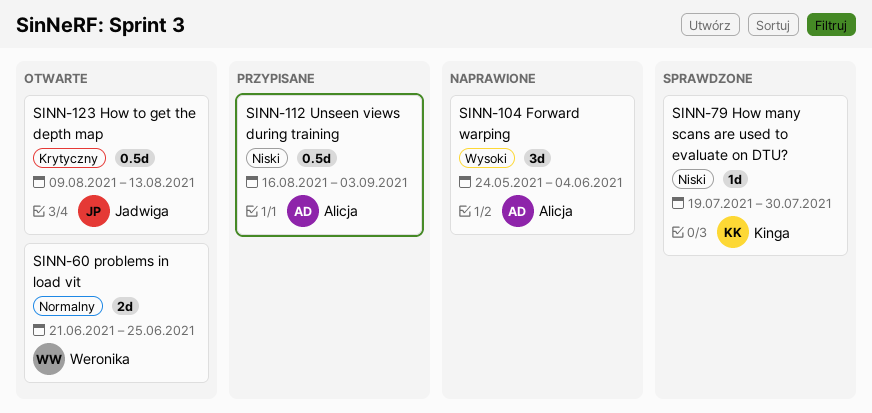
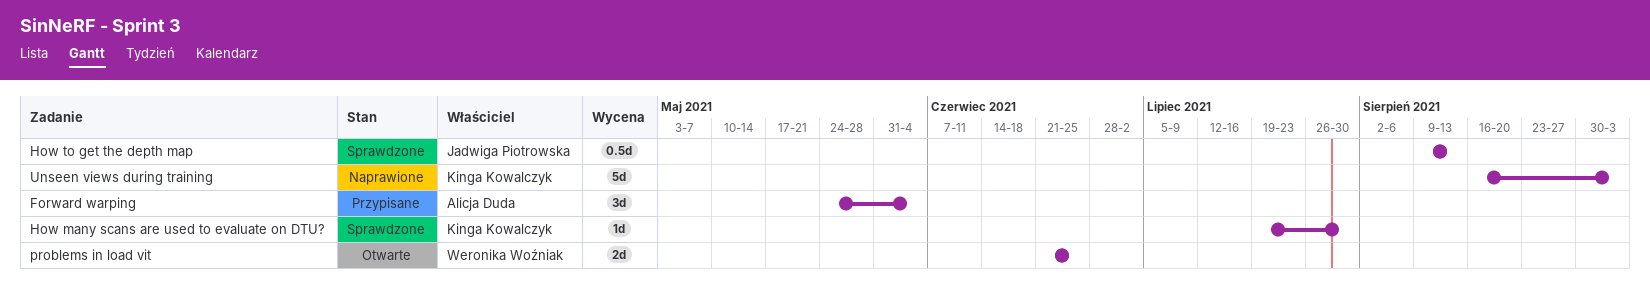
Forward warping, status: Naprawione -> Przypisane
How to get the depth map, status: Otwarte -> Sprawdzone
Unseen views during training, status: Przypisane -> Naprawione
Unseen views during training, owner: Alicja Duda -> Kinga Kowalczyk
Unseen views during training, estimate: 0.5d -> 5d

